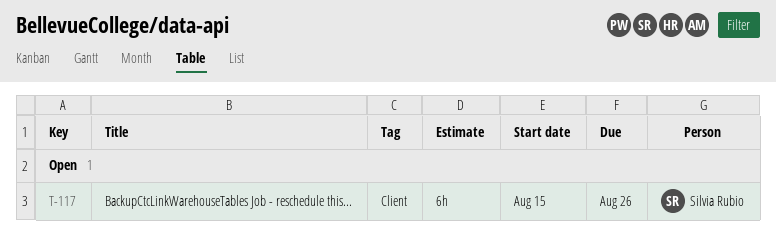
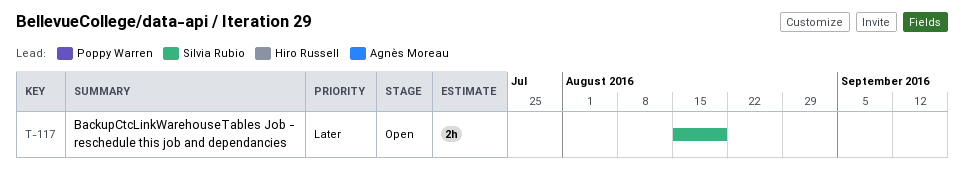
T-117, estimate: 6h -> 2h
T-117, due: Aug 26 -> Aug 19

